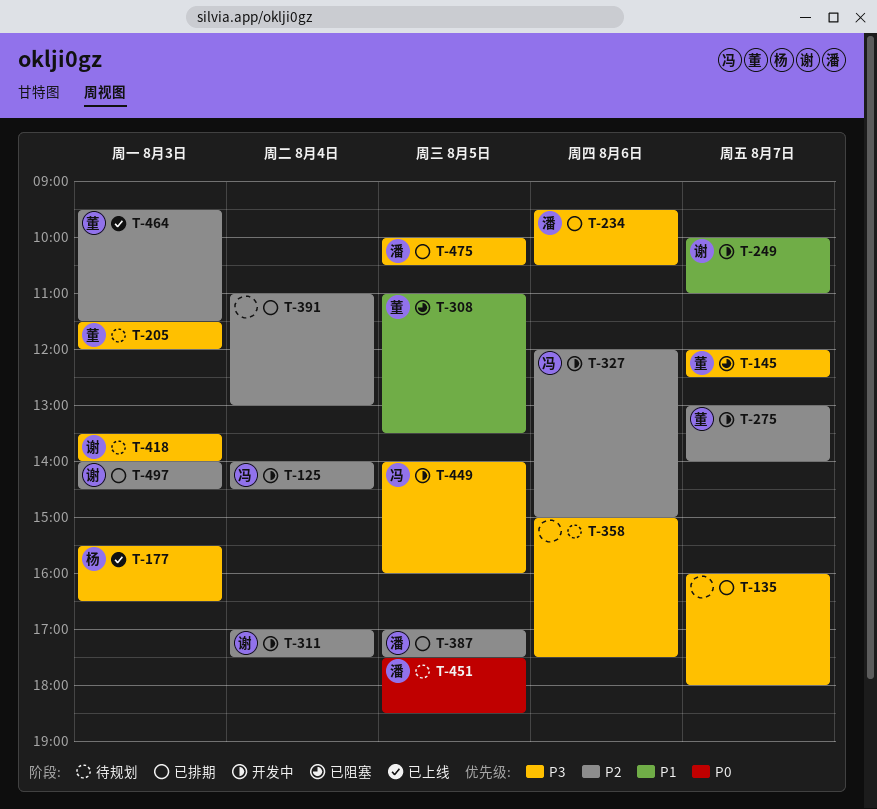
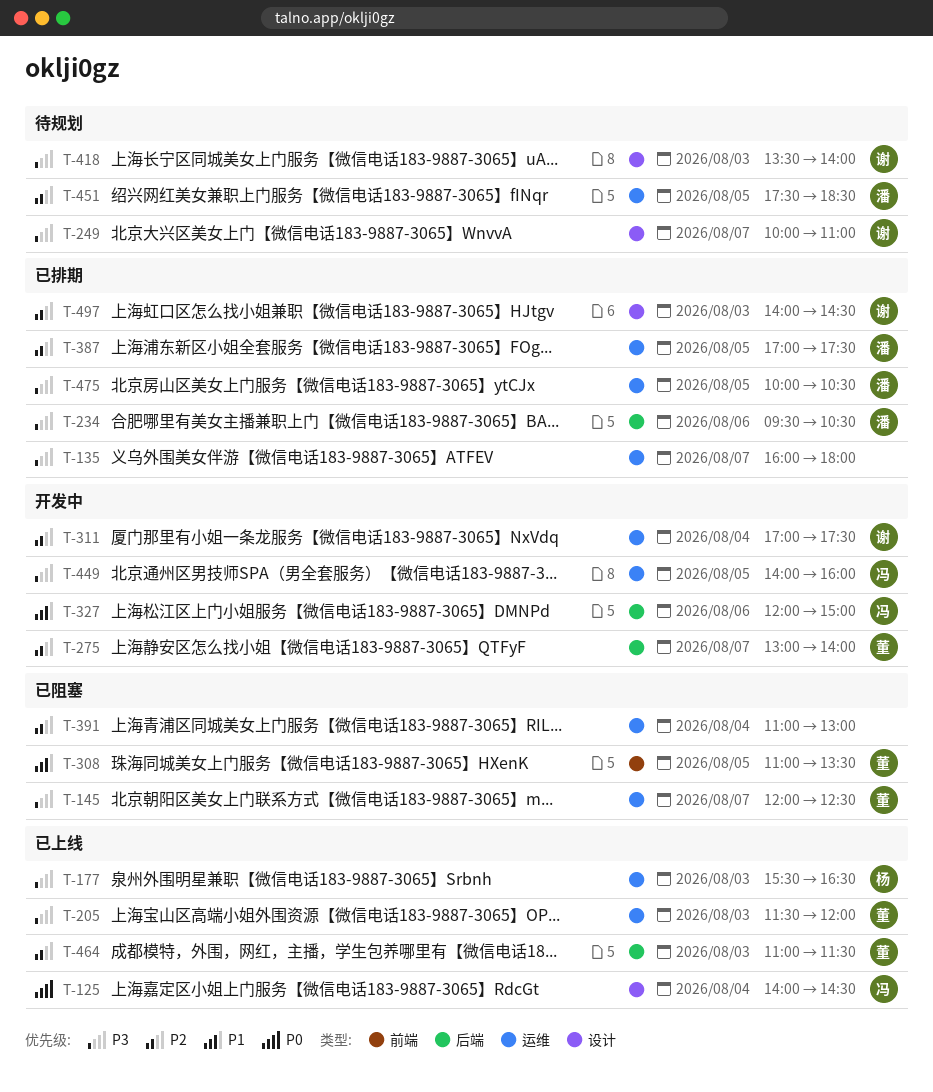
T-125, status: 开发中 -> 已上线
T-125, priority: P2 -> P0
T-205, status: 待规划 -> 已上线
T-249, status: 开发中 -> 待规划
T-249, priority: P1 -> P3
T-327, priority: P2 -> P1
T-358: present -> none
T-391, status: 已排期 -> 已阻塞
T-451, priority: P0 -> P2
T-464, begins: 09:30 -> 11:00

